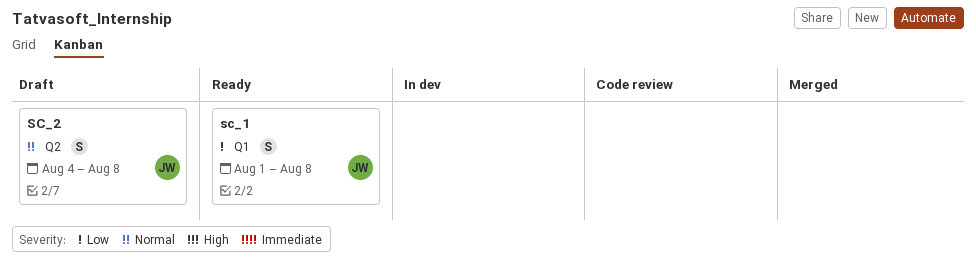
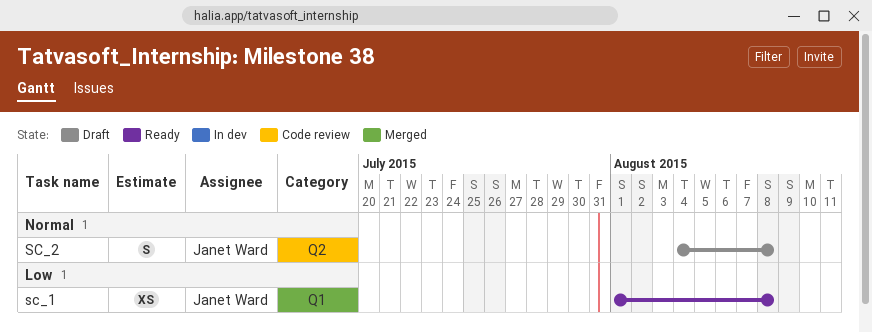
sc_1, estimate: S -> XS

